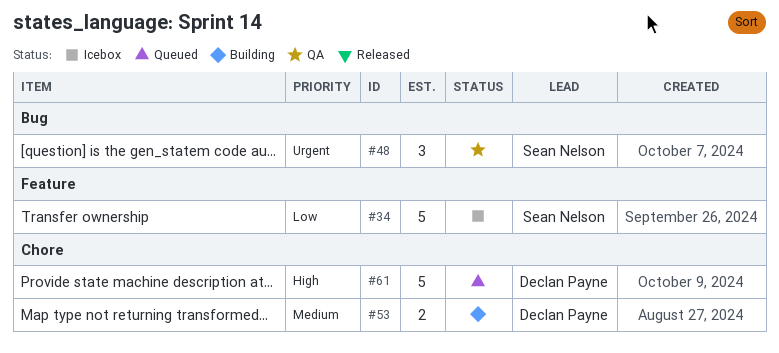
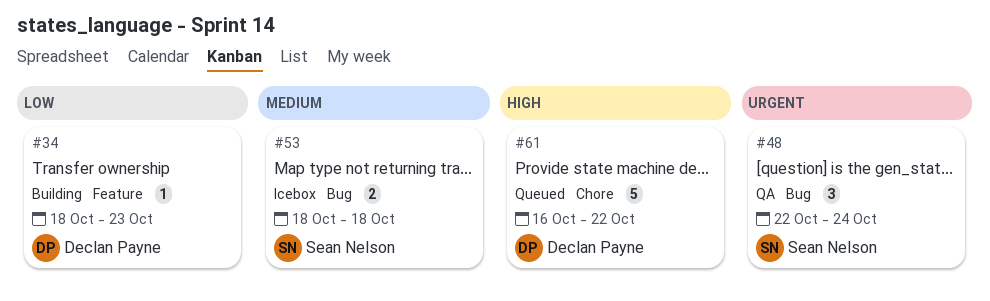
#34, status: Icebox -> Building
#34, owner: Sean Nelson -> Declan Payne
#34, estimate: 5 -> 1
#53, status: Building -> Icebox
#53, owner: Declan Payne -> Sean Nelson
#53, label: Chore -> Bug

